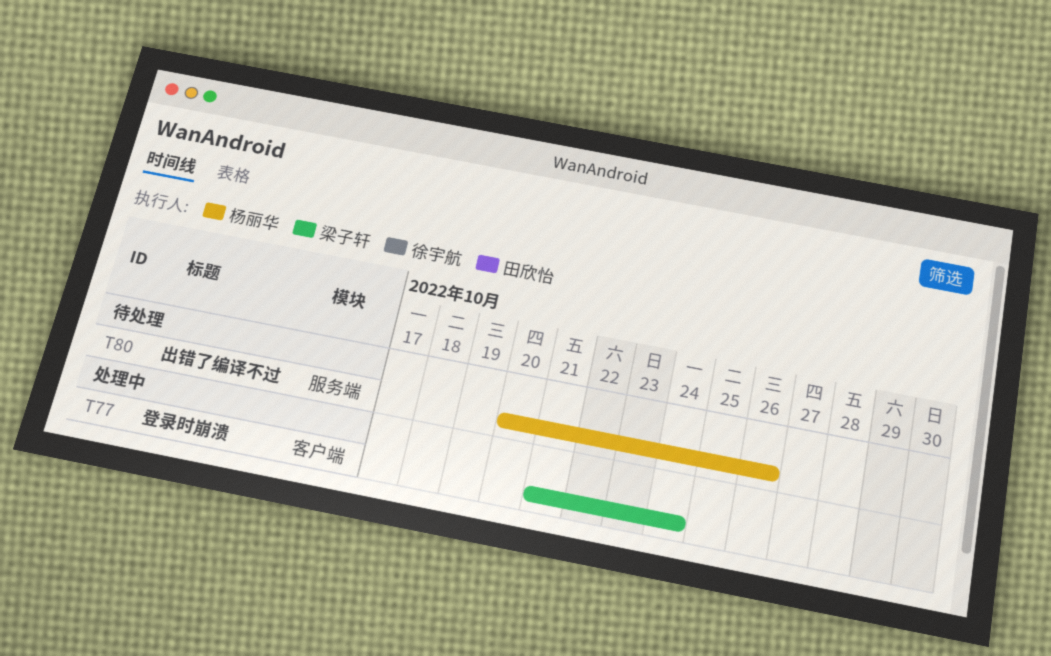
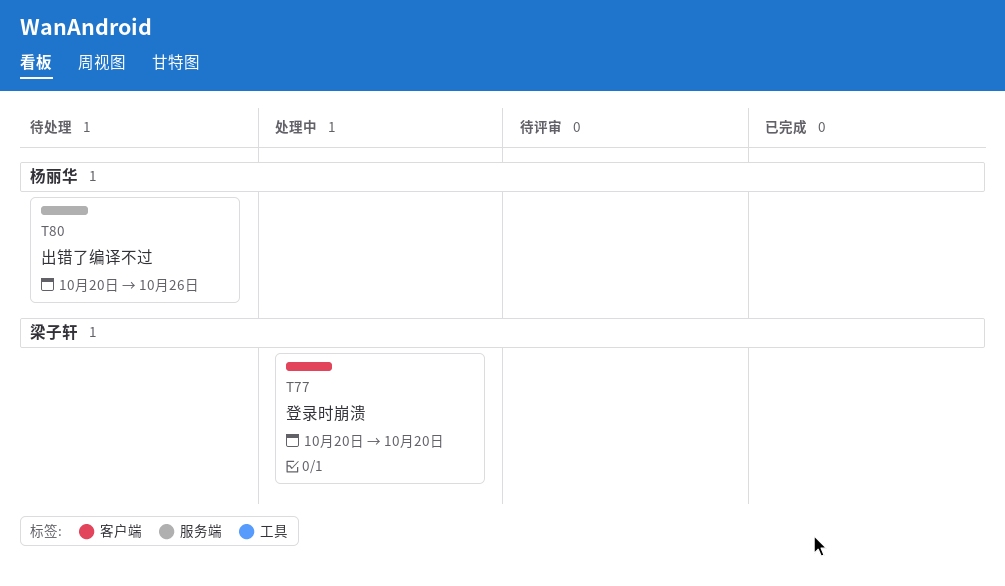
T77, start: Oct 21 -> Oct 20
T77, due: Oct 24 -> Oct 20

